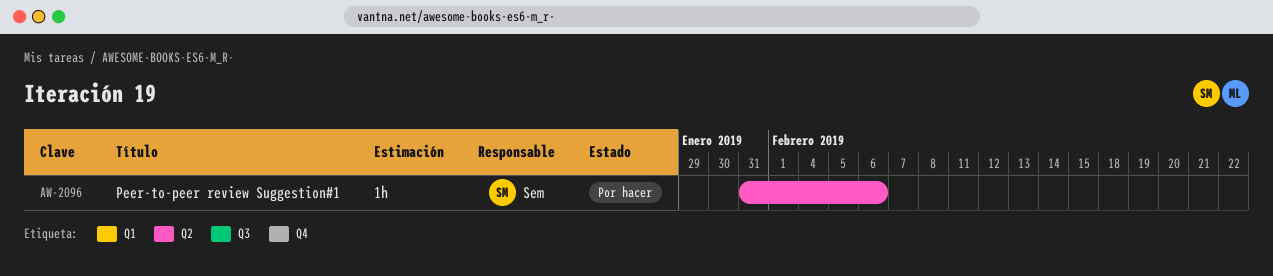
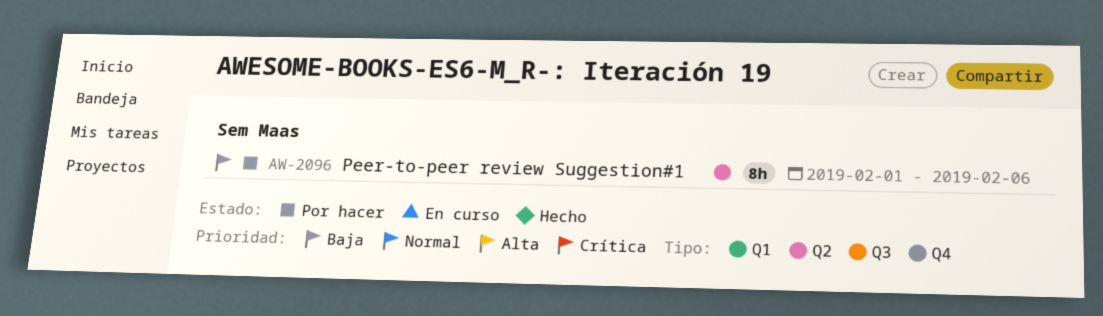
AW-2096, estimate: 1h -> 8h
AW-2096, start: Jan 31 -> Feb 1

